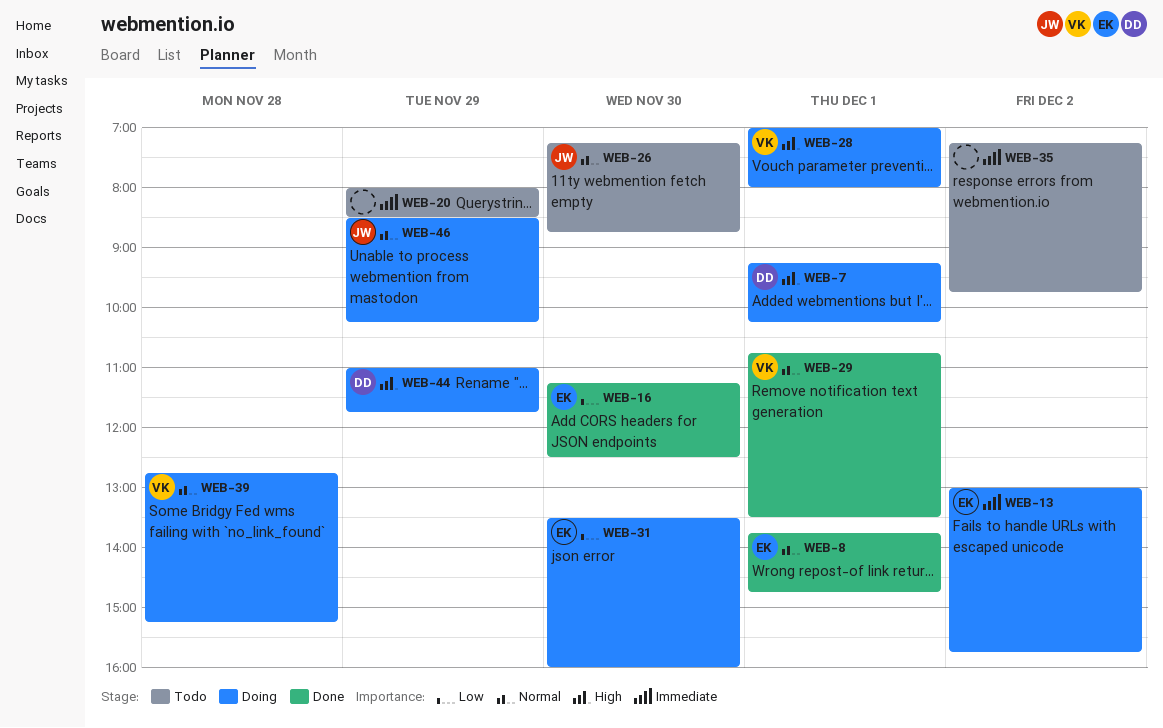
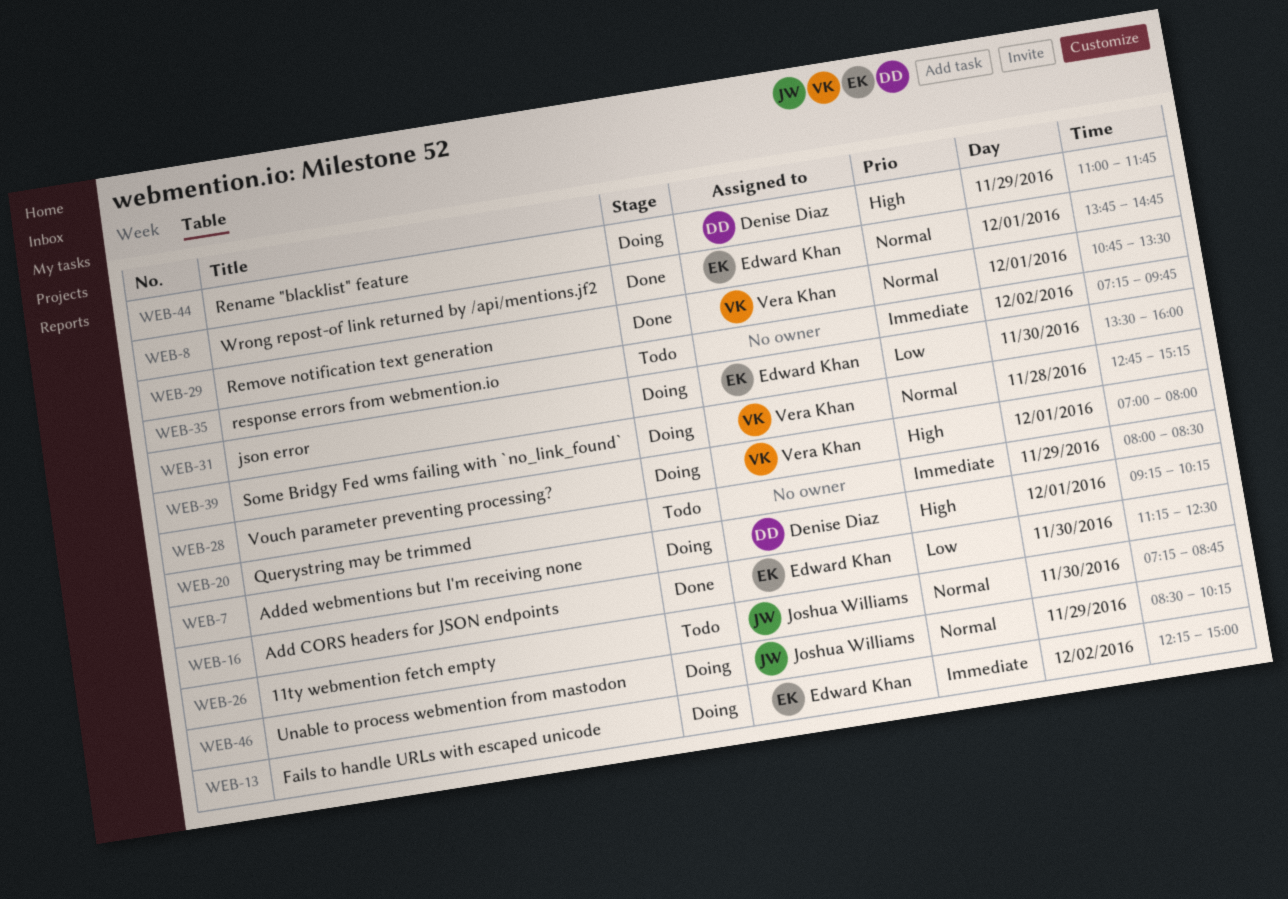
WEB-13, begins: 13:00 -> 12:15
WEB-13, ends: 15:45 -> 15:00

